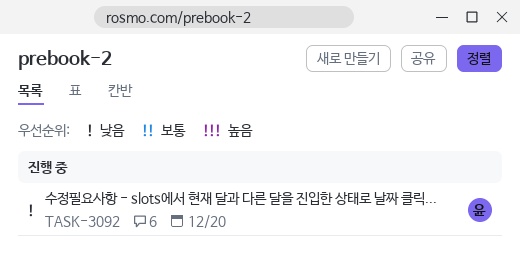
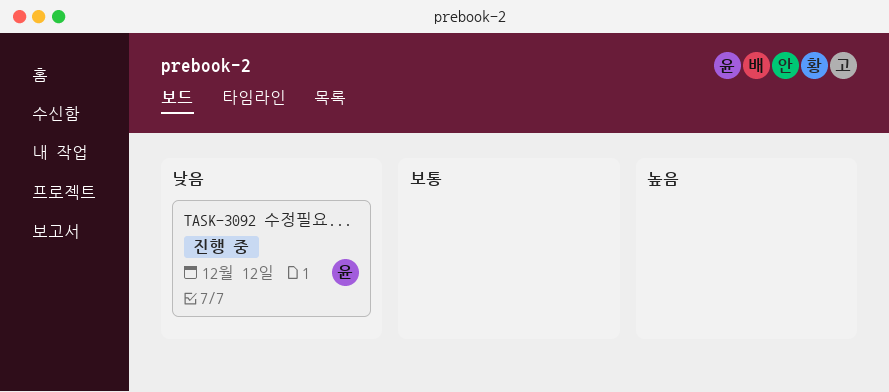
TASK-3092, due: Dec 20 -> Dec 12

